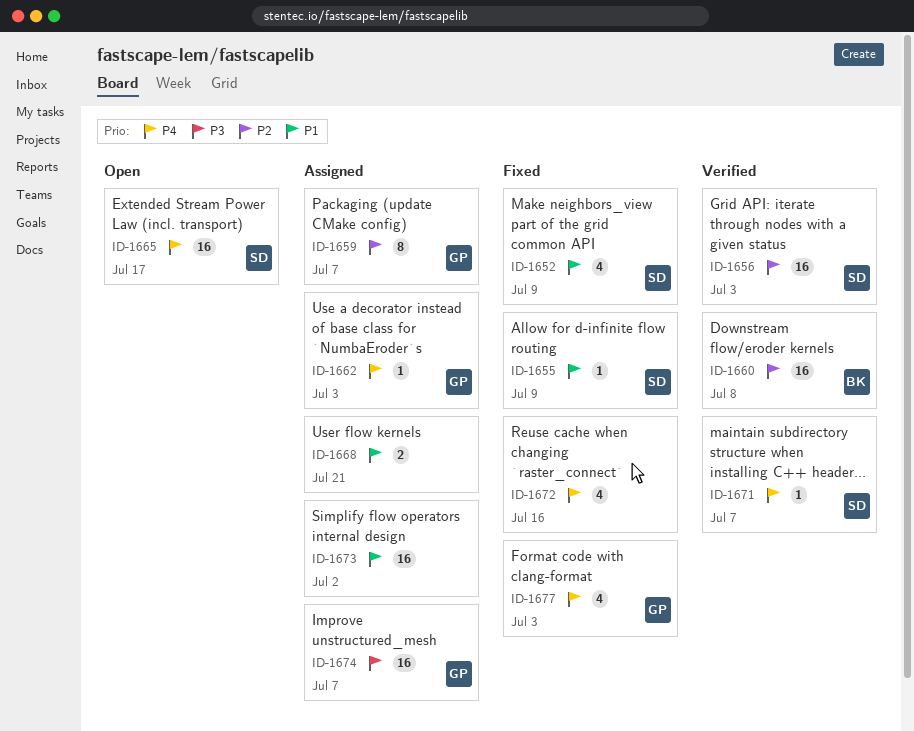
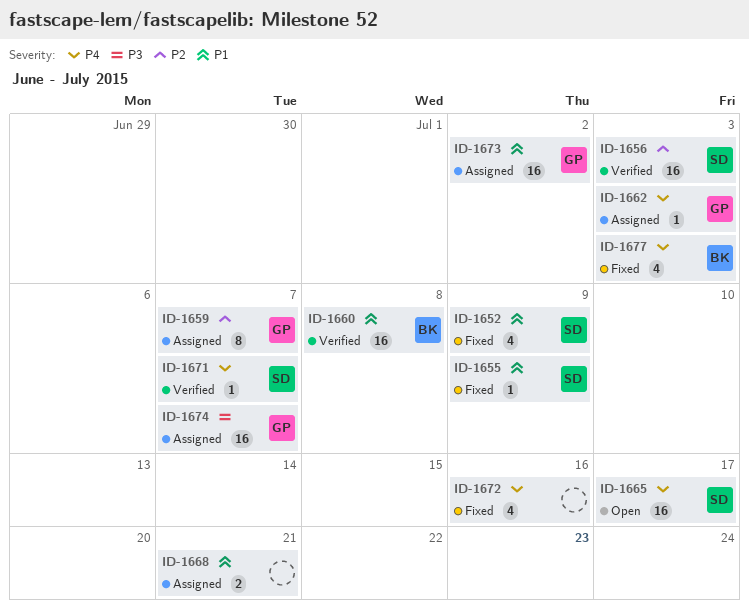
ID-1660, priority: P2 -> P1
ID-1673, owner: none -> GP
ID-1677, owner: GP -> BK

